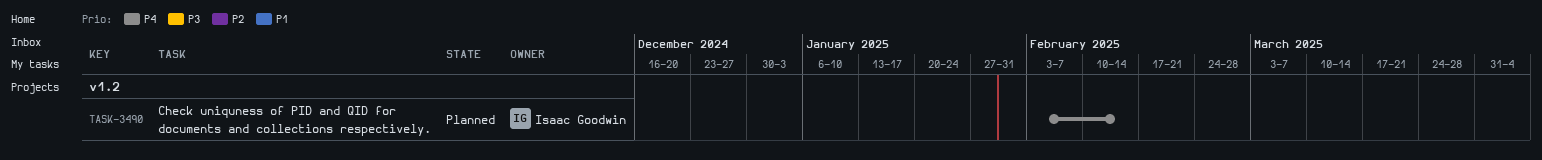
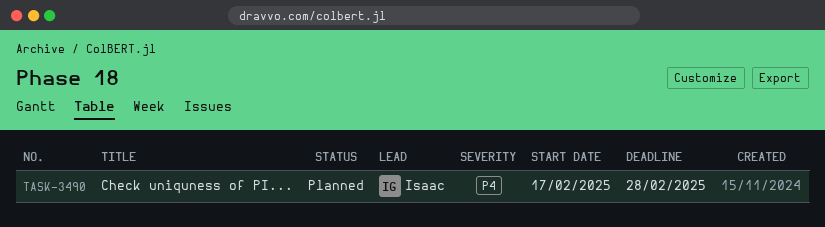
TASK-3490, start: Feb 3 -> Feb 17
TASK-3490, due: Feb 14 -> Feb 28

